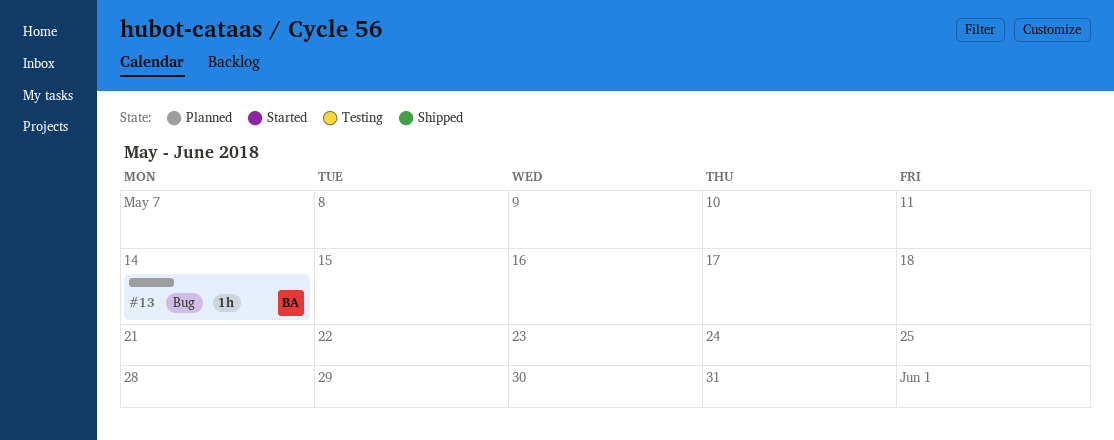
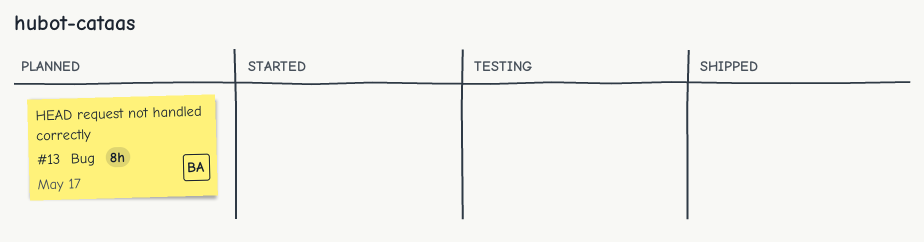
#13, estimate: 1h -> 8h
#13, due: May 14 -> May 17

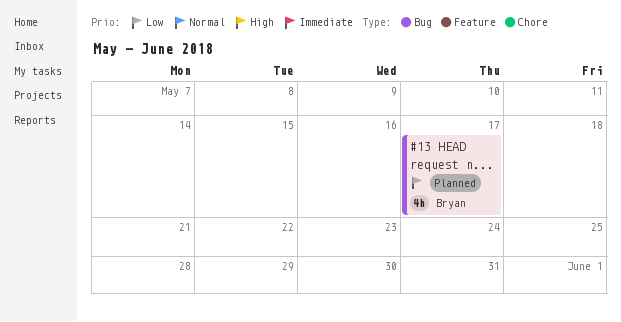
#13, estimate: 8h -> 4h

